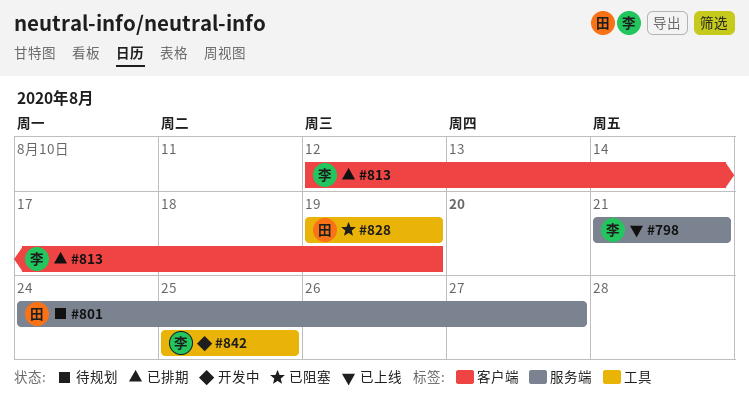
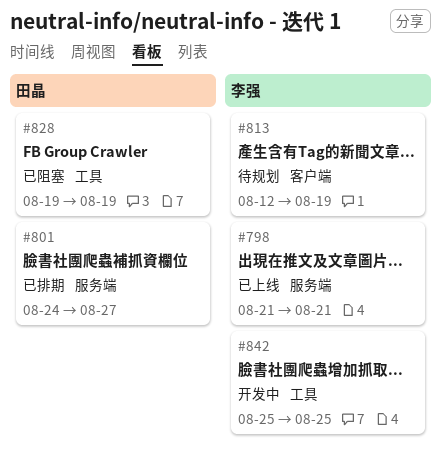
#801, status: 待规划 -> 已排期
#813, status: 已排期 -> 待规划

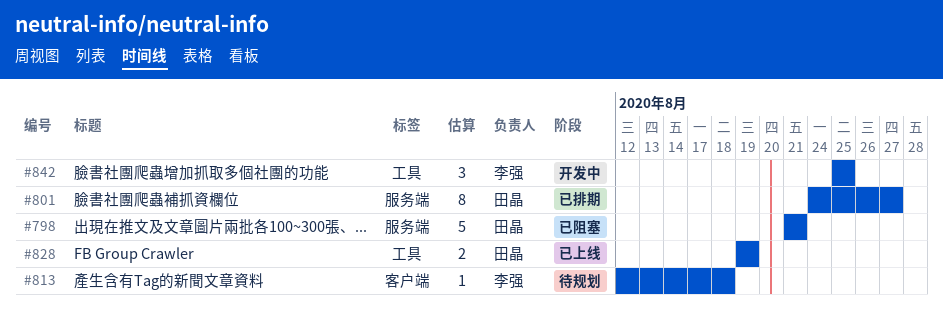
#798, status: 已上线 -> 已阻塞
#798, owner: 李强 -> 田晶
#813, due: Aug 19 -> Aug 18
#828, status: 已阻塞 -> 已上线

